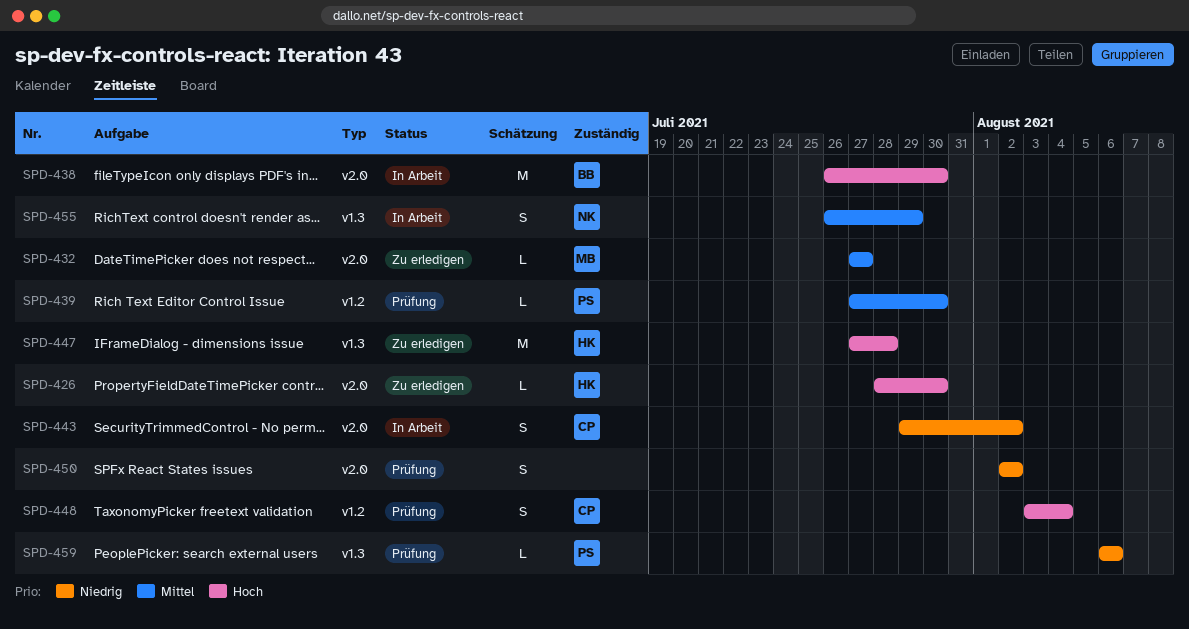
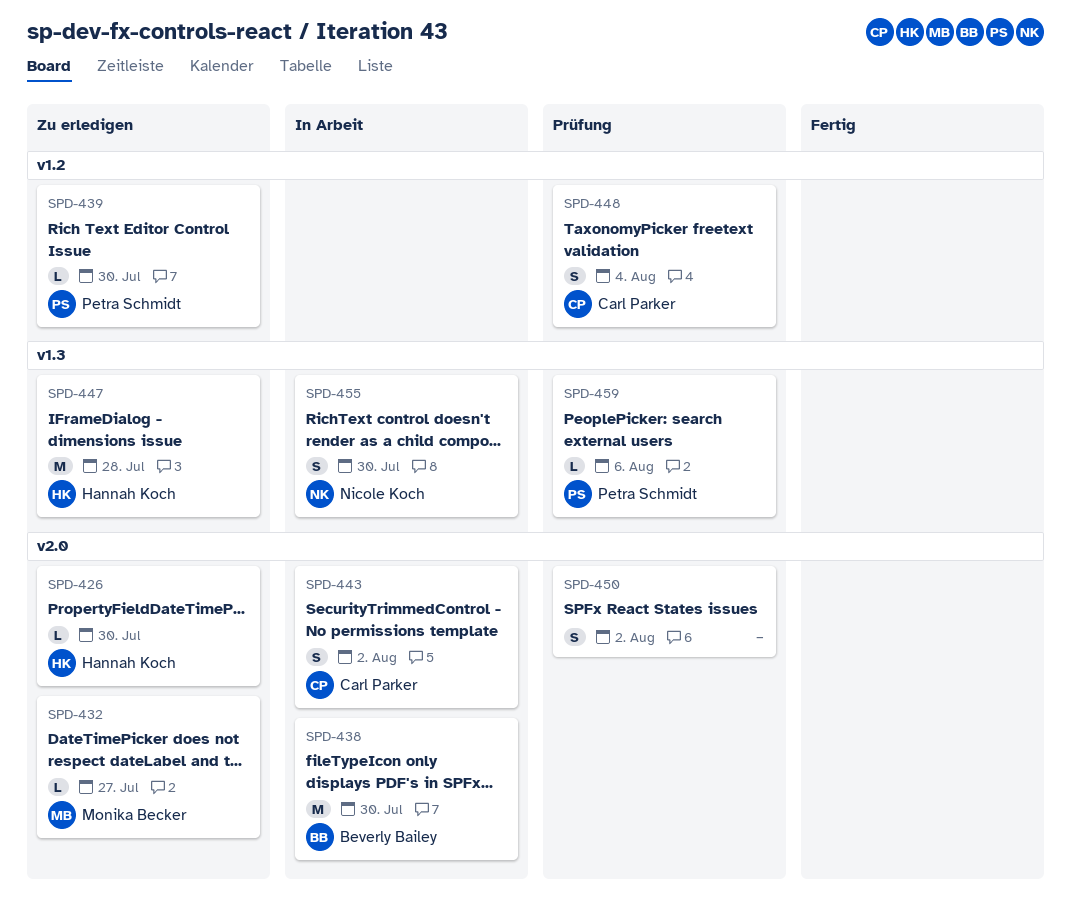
SPD-439, status: Prüfung -> Zu erledigen
SPD-455, due: Jul 29 -> Jul 30

